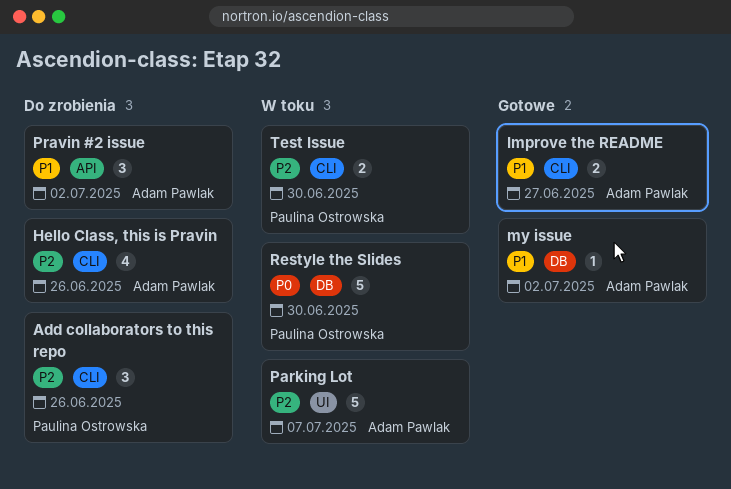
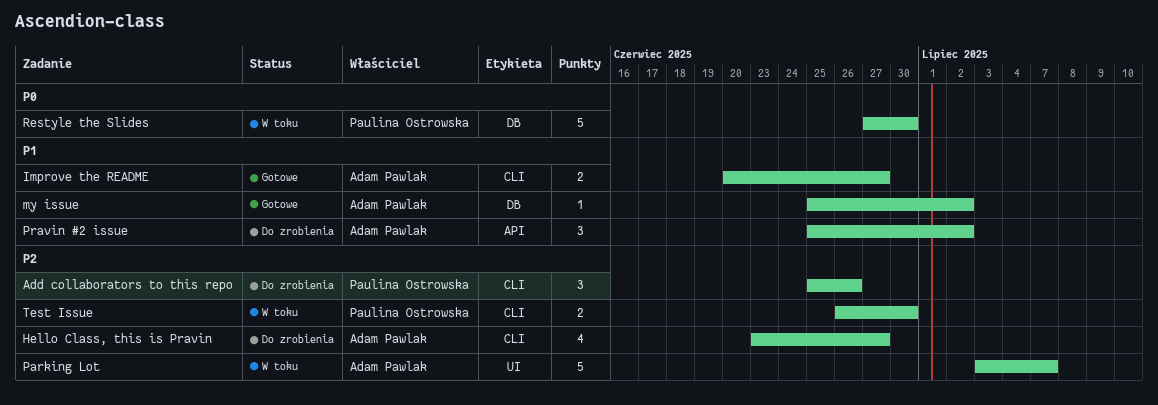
Hello Class, this is Pravin, due: Jun 26 -> Jun 27

